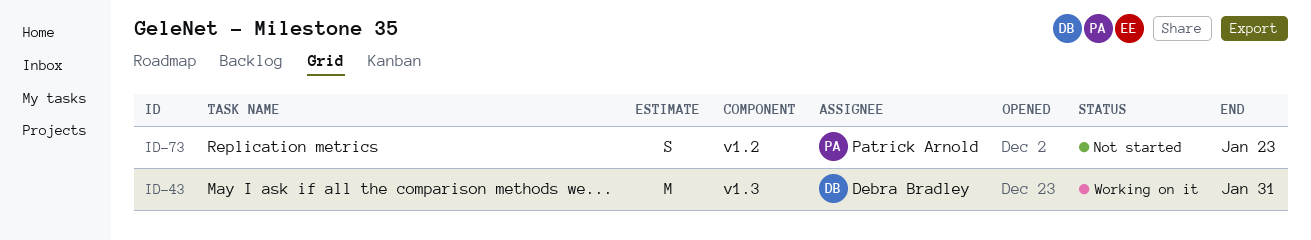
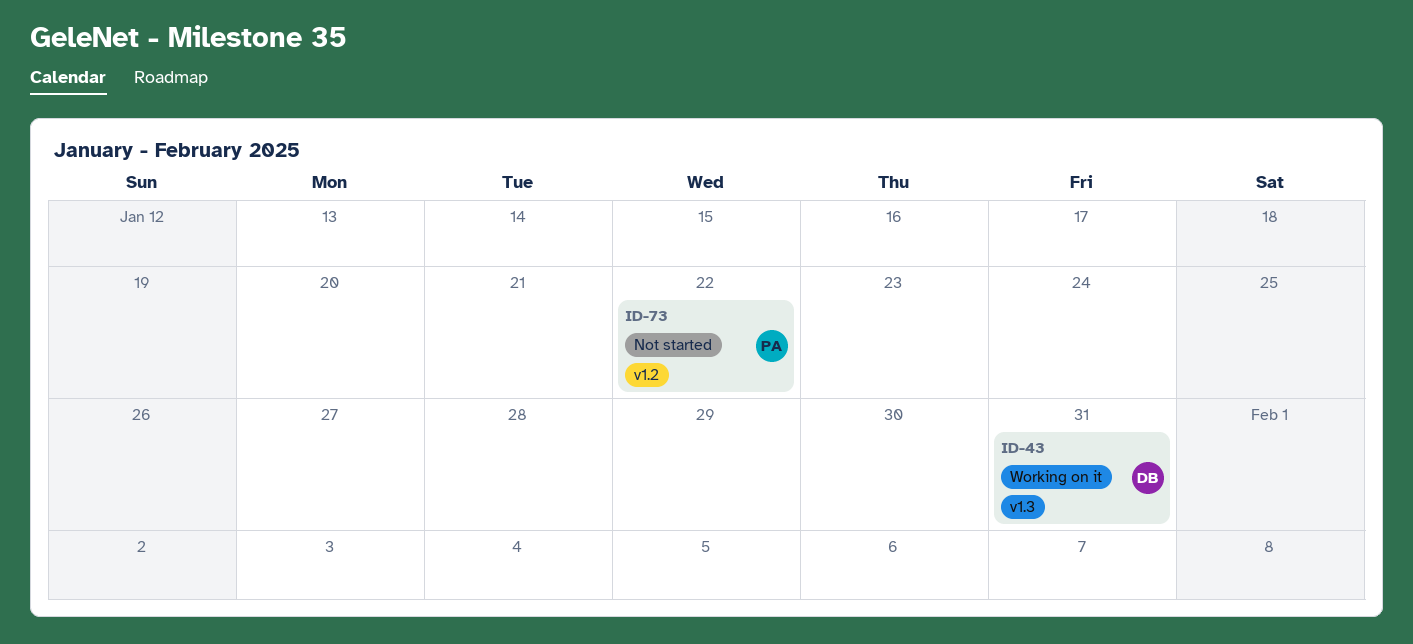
ID-73, due: Jan 23 -> Jan 22

